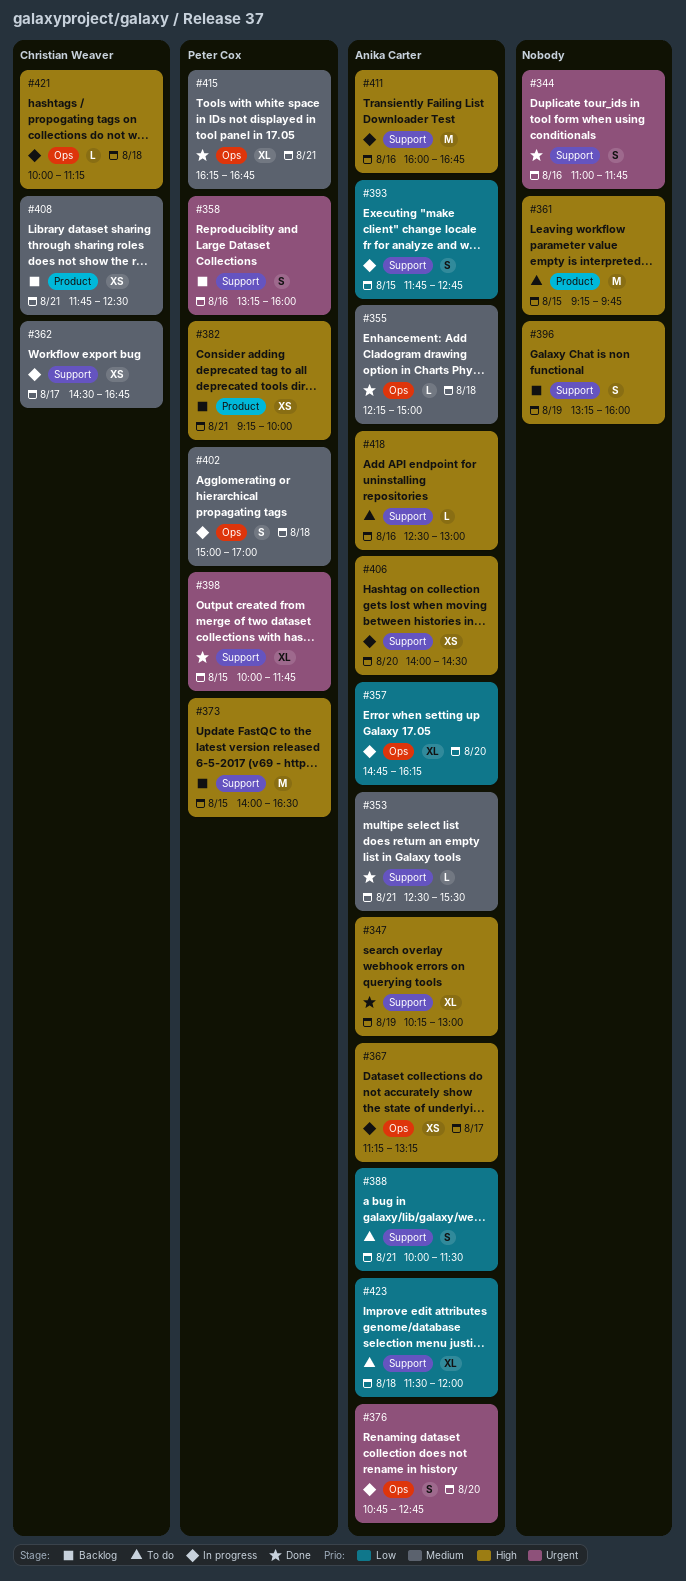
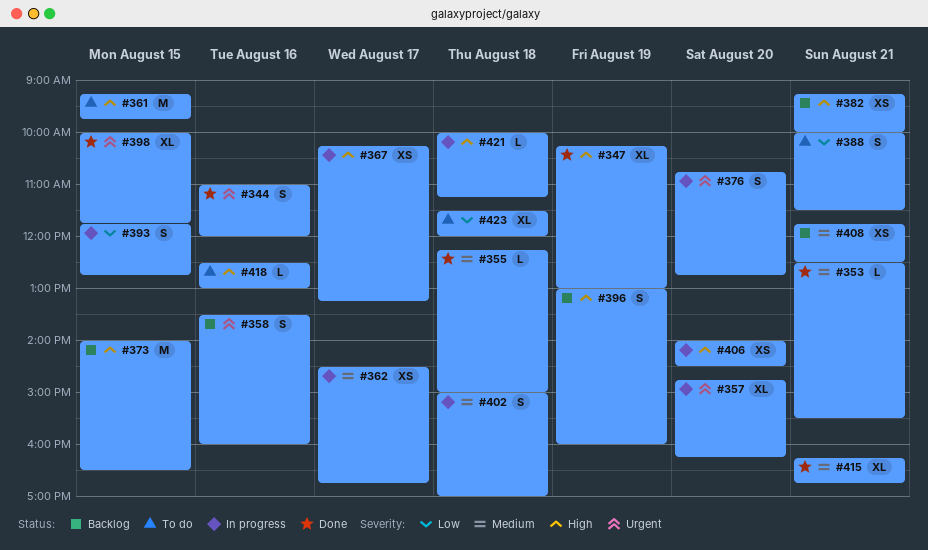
#344, ends: 11:45 -> 12:00
#357, priority: Low -> Urgent
#358, begins: 13:15 -> 13:30
#367, begins: 11:15 -> 10:15
#396, begins: 13:15 -> 13:00
#411: present -> none

